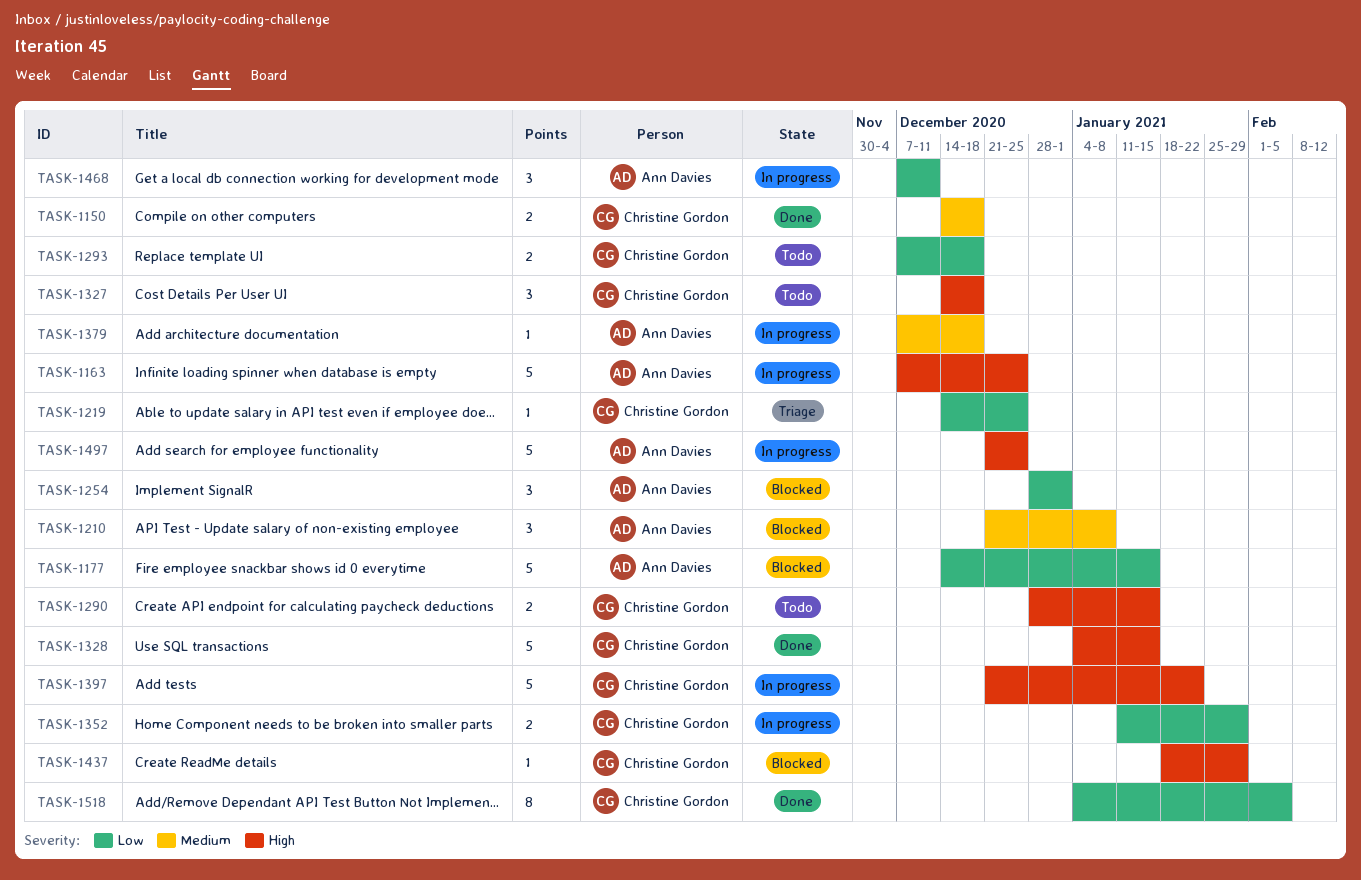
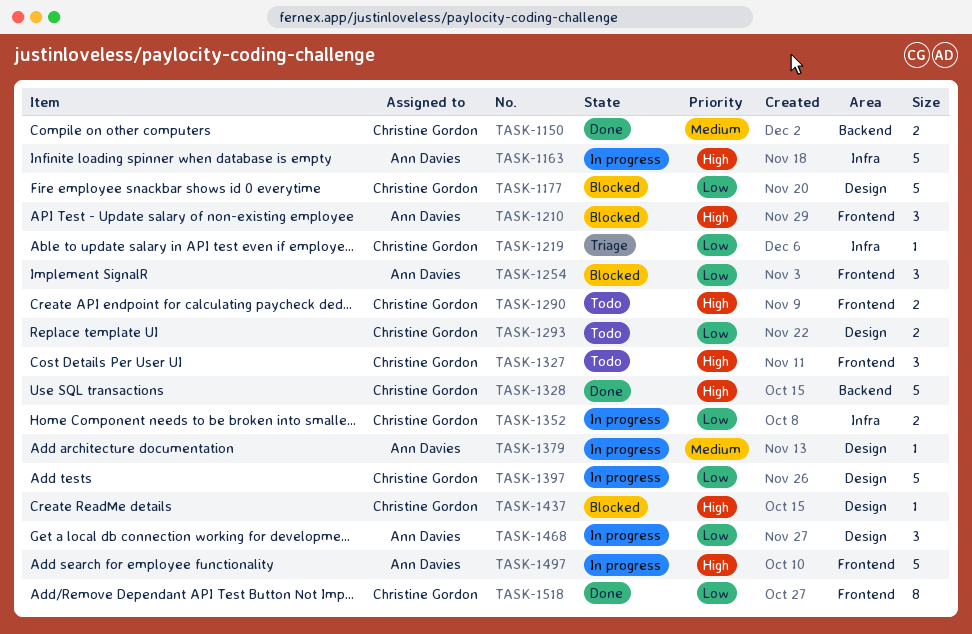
TASK-1177, owner: Ann Davies -> Christine Gordon
TASK-1210, priority: Medium -> High
TASK-1397, priority: High -> Low

